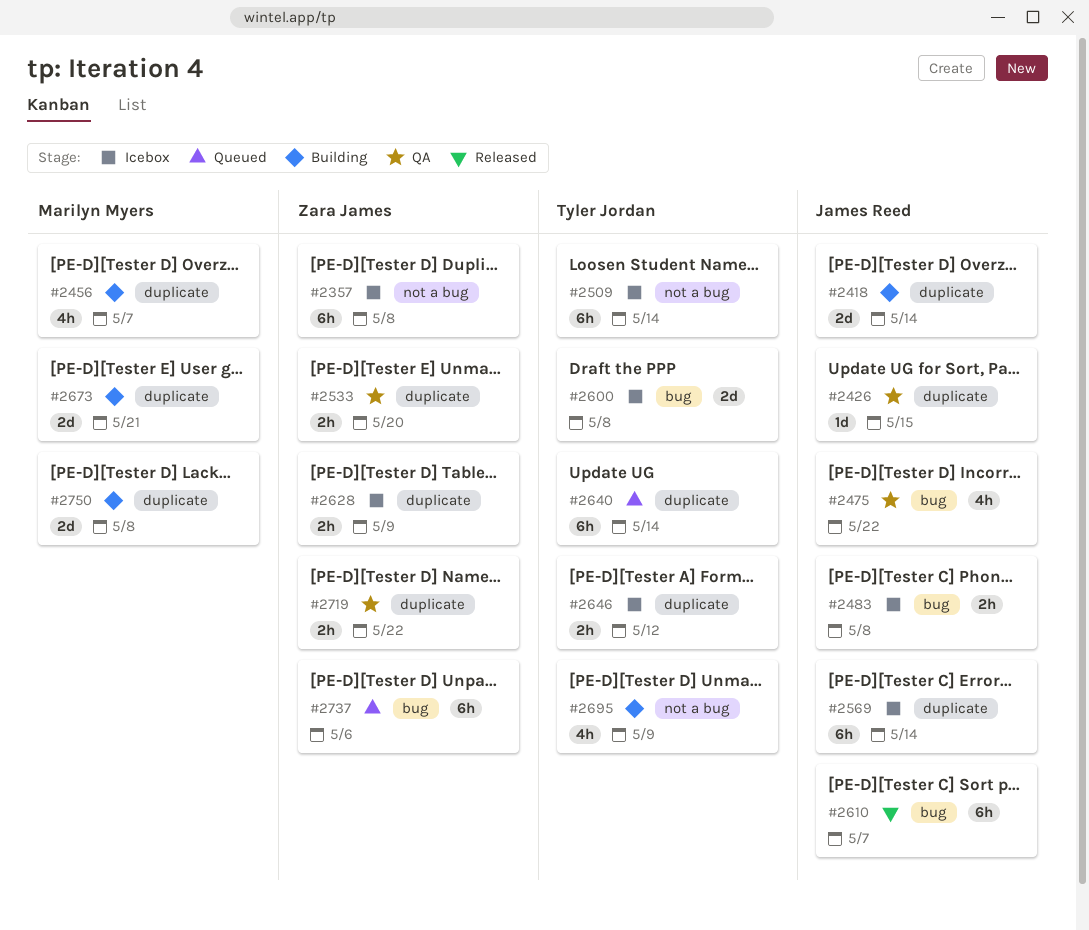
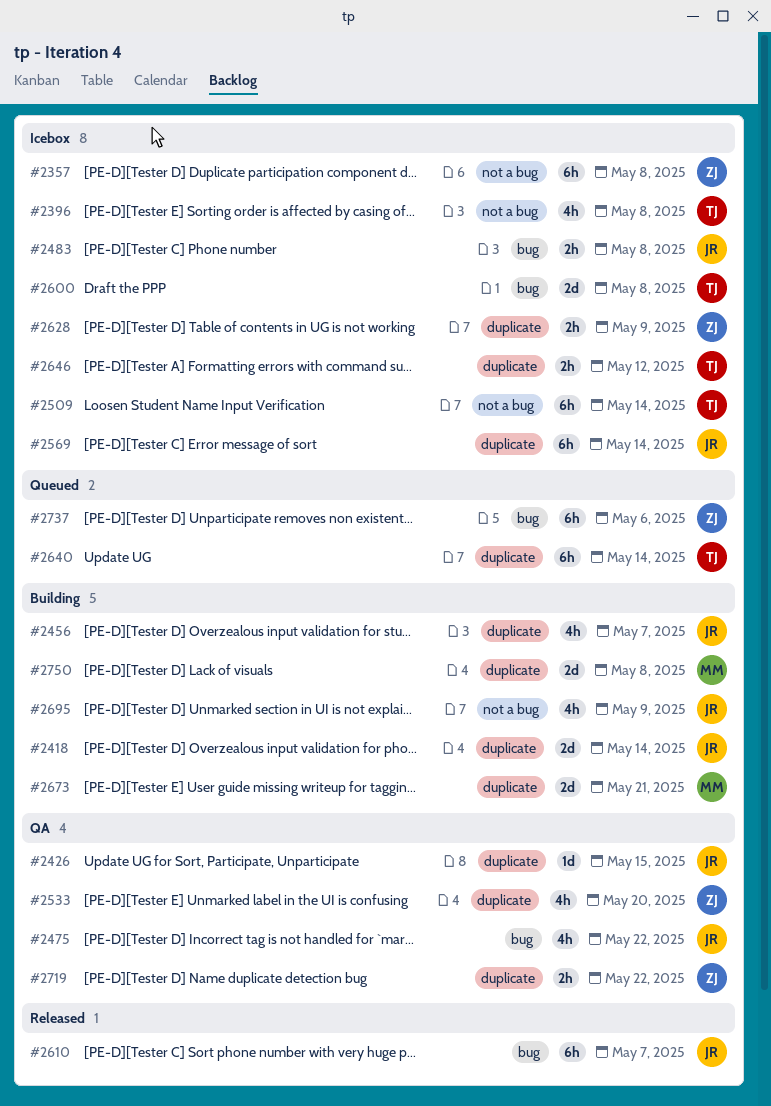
#2396: none -> present
#2456, owner: Marilyn Myers -> James Reed
#2533, estimate: 2h -> 4h
#2695, owner: Tyler Jordan -> James Reed

